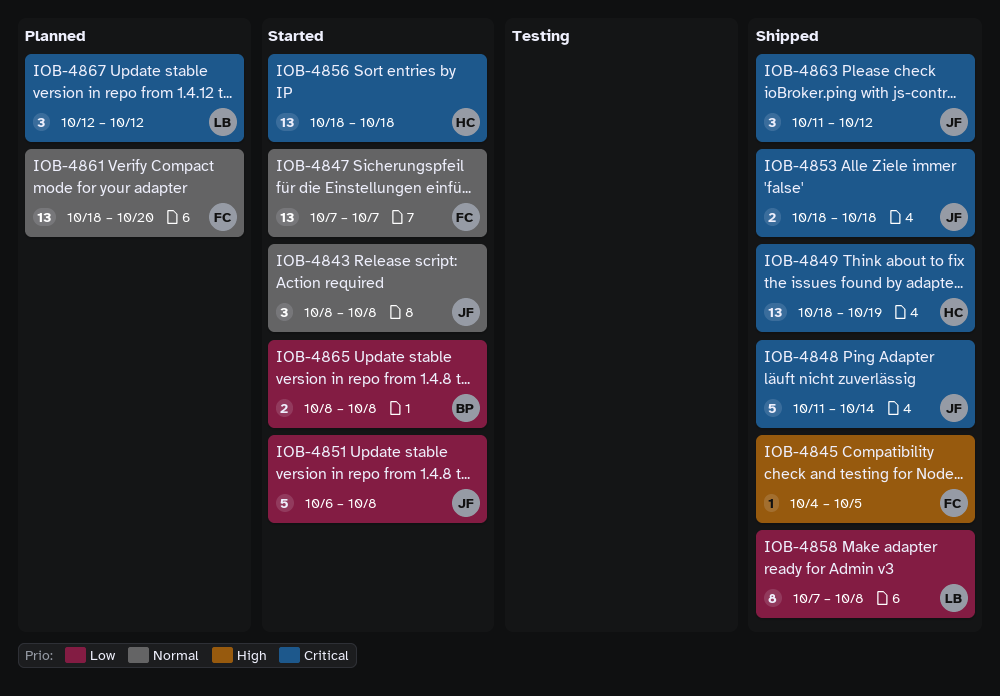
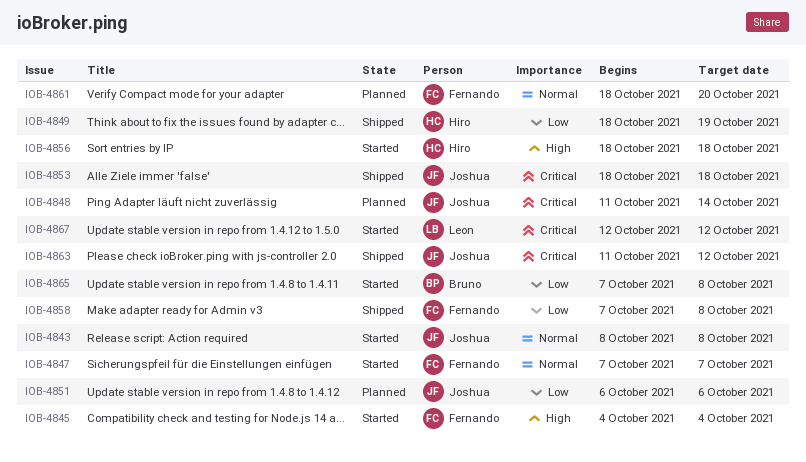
IOB-4845, status: Shipped -> Started
IOB-4845, due: Oct 5 -> Oct 4
IOB-4848, status: Shipped -> Planned
IOB-4849, priority: Critical -> Low
IOB-4851, status: Started -> Planned
IOB-4851, due: Oct 8 -> Oct 6
IOB-4856, priority: Critical -> High
IOB-4858, owner: Leon -> Fernando
IOB-4865, start: Oct 8 -> Oct 7
IOB-4867, status: Planned -> Started

